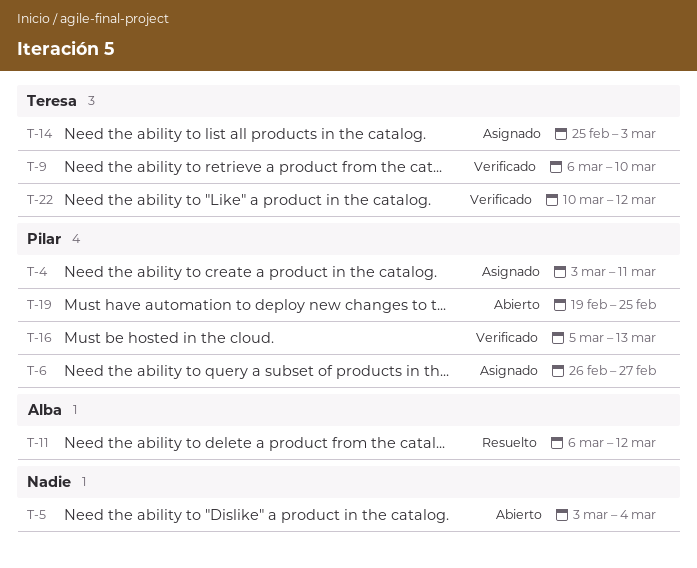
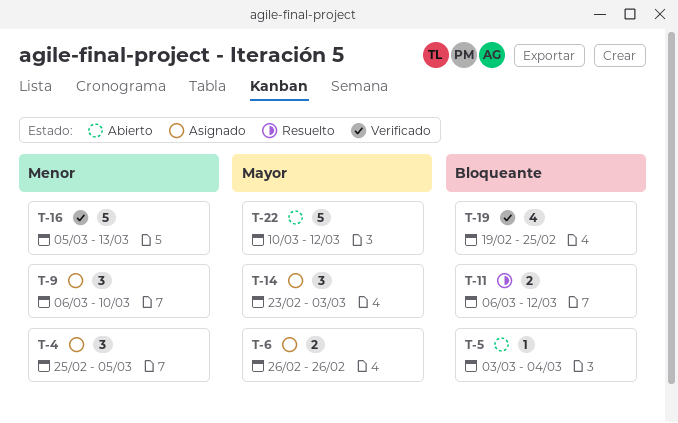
T-4, start: Mar 3 -> Feb 25
T-4, due: Mar 11 -> Mar 5
T-6, due: Feb 27 -> Feb 26
T-9, status: Verificado -> Asignado
T-14, start: Feb 25 -> Feb 23
T-19, status: Abierto -> Verificado
T-22, status: Verificado -> Abierto

